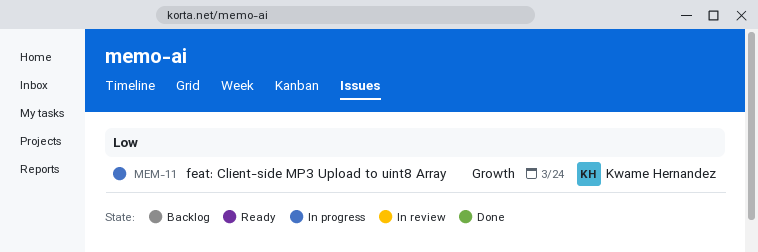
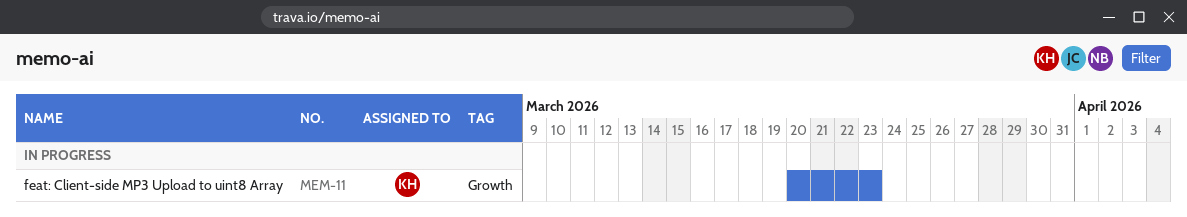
MEM-11, due: Mar 24 -> Mar 23

